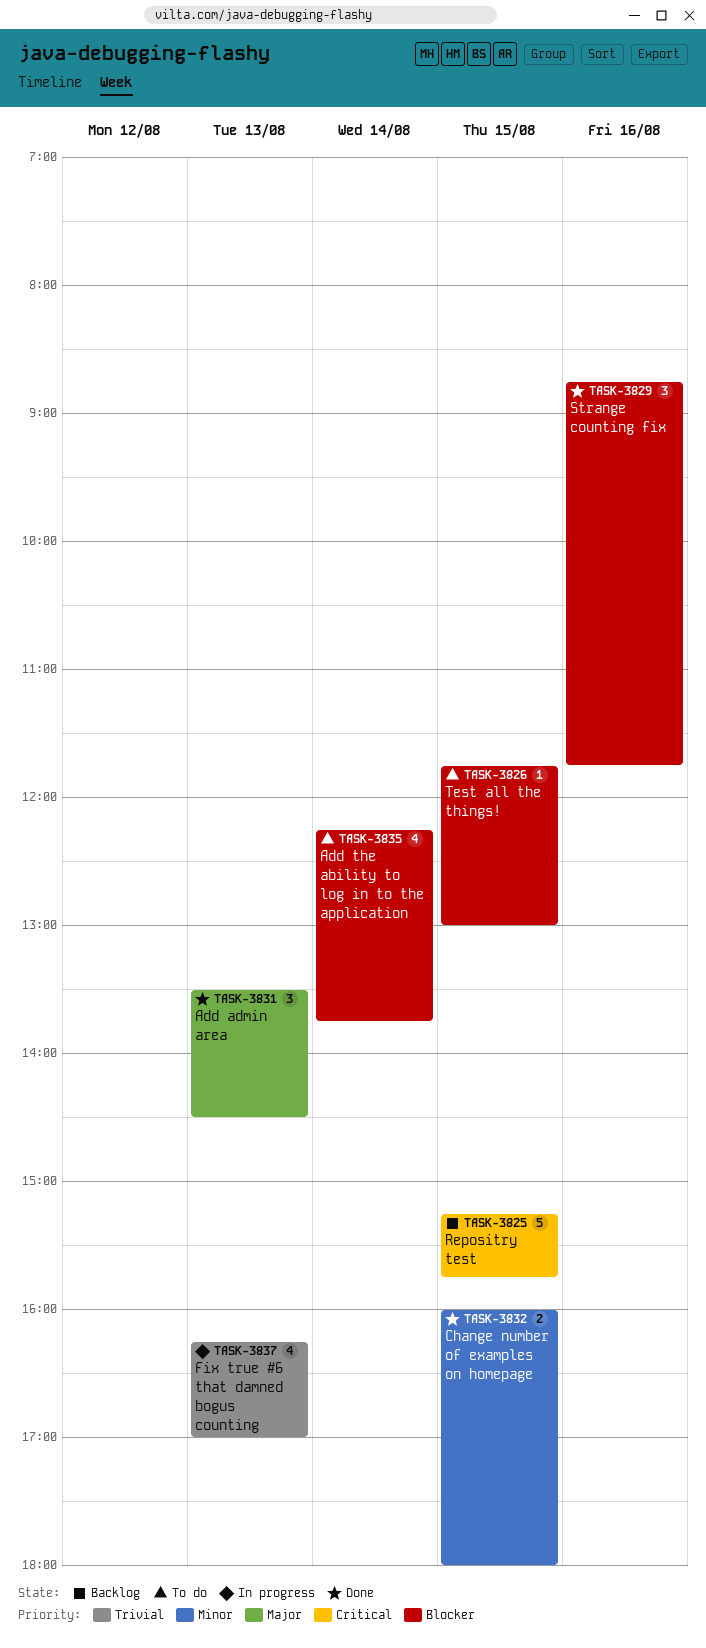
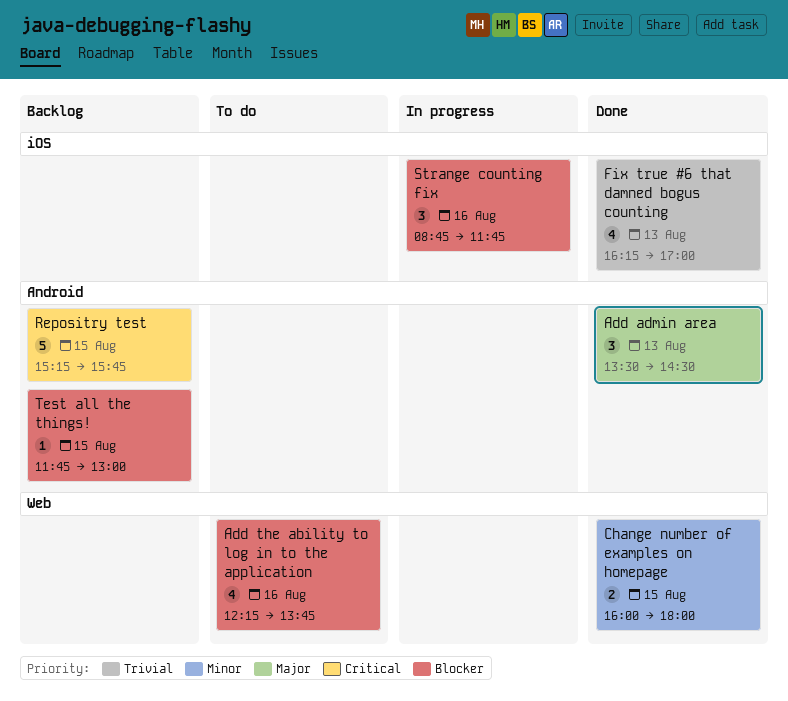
Add the ability to log in to the application, day: Aug 14 -> Aug 16
Fix true #6 that damned bogus counting, status: In progress -> Done
Strange counting fix, status: Done -> In progress
Test all the things!, status: To do -> Backlog

